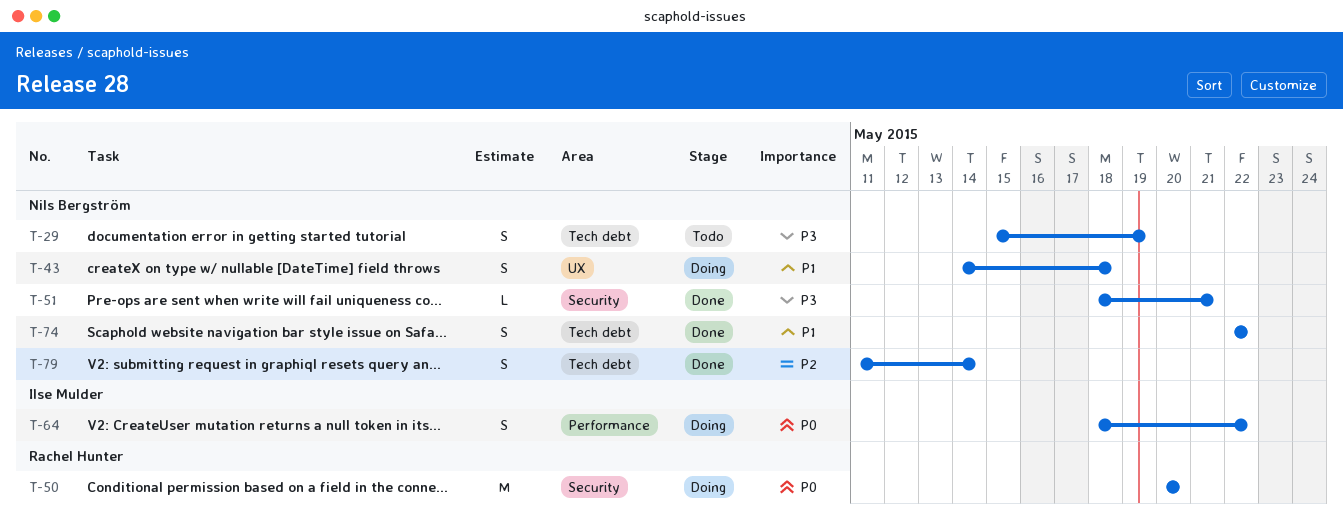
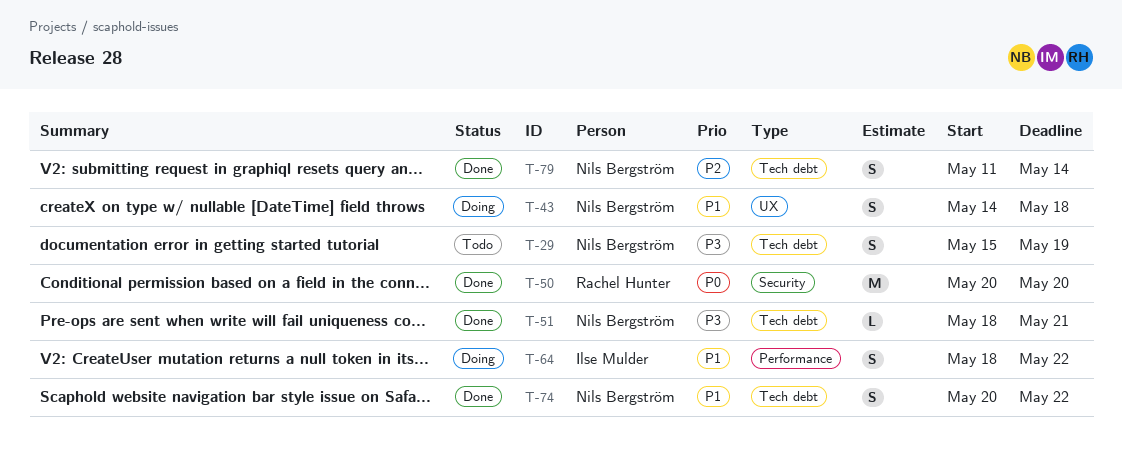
T-50, status: Doing -> Done
T-51, label: Security -> Tech debt
T-64, priority: P0 -> P1
T-74, start: May 22 -> May 20

